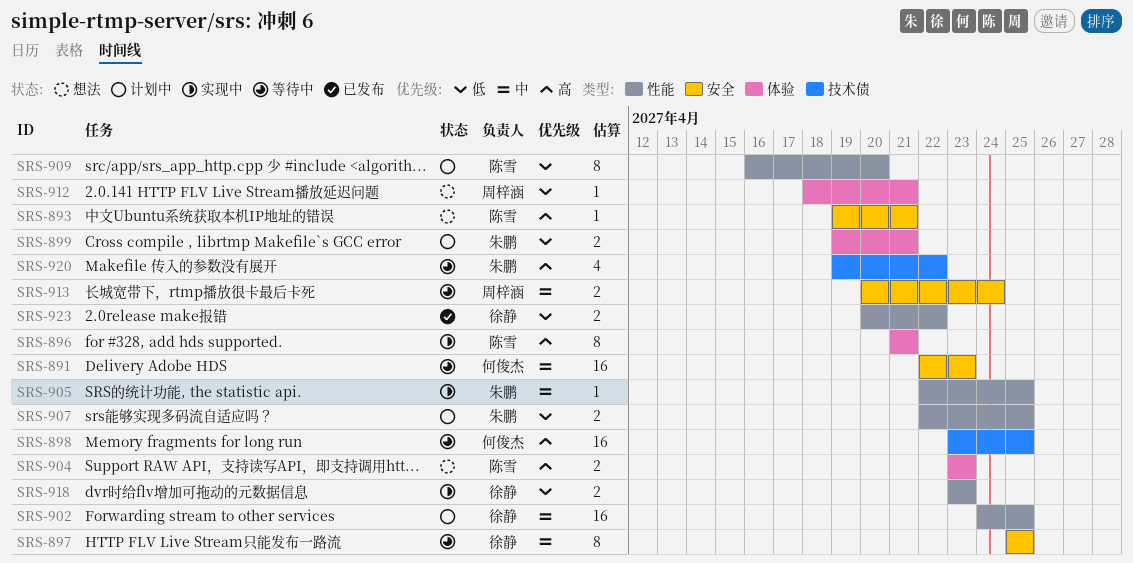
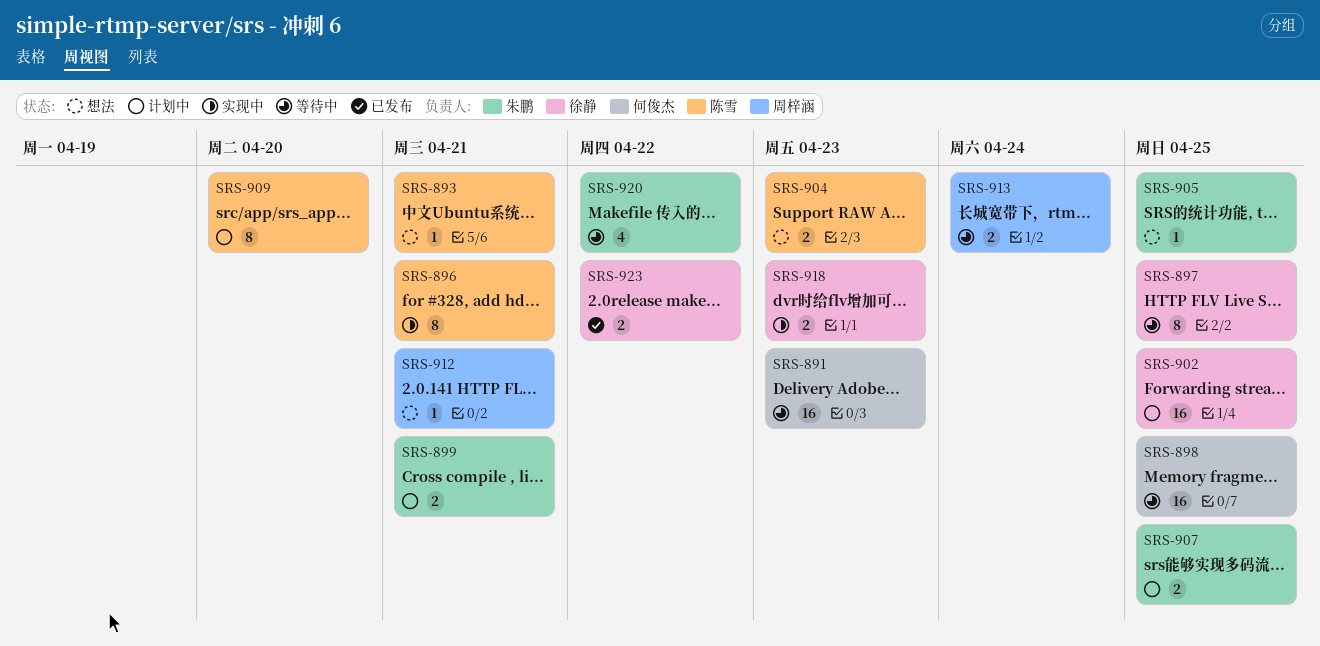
SRS-905, status: 实现中 -> 想法

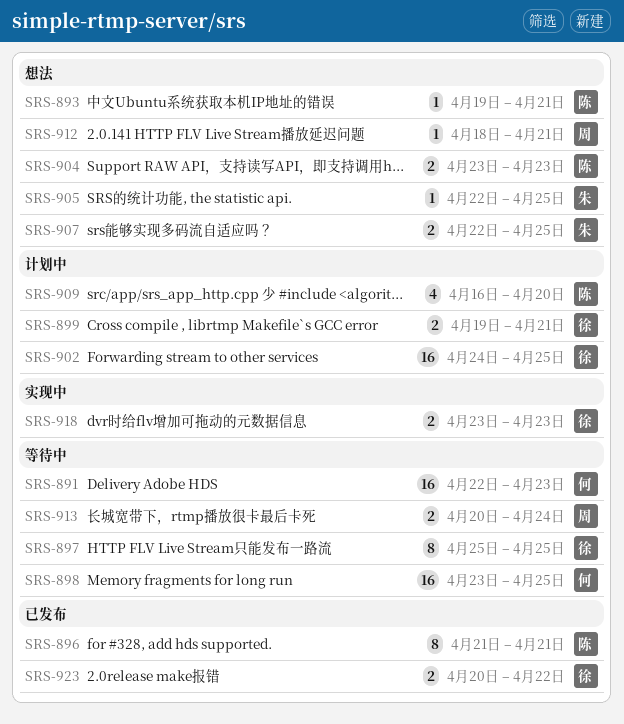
SRS-896, status: 实现中 -> 已发布
SRS-899, owner: 朱鹏 -> 徐静
SRS-907, status: 计划中 -> 想法
SRS-909, estimate: 8 -> 4
SRS-920: present -> none

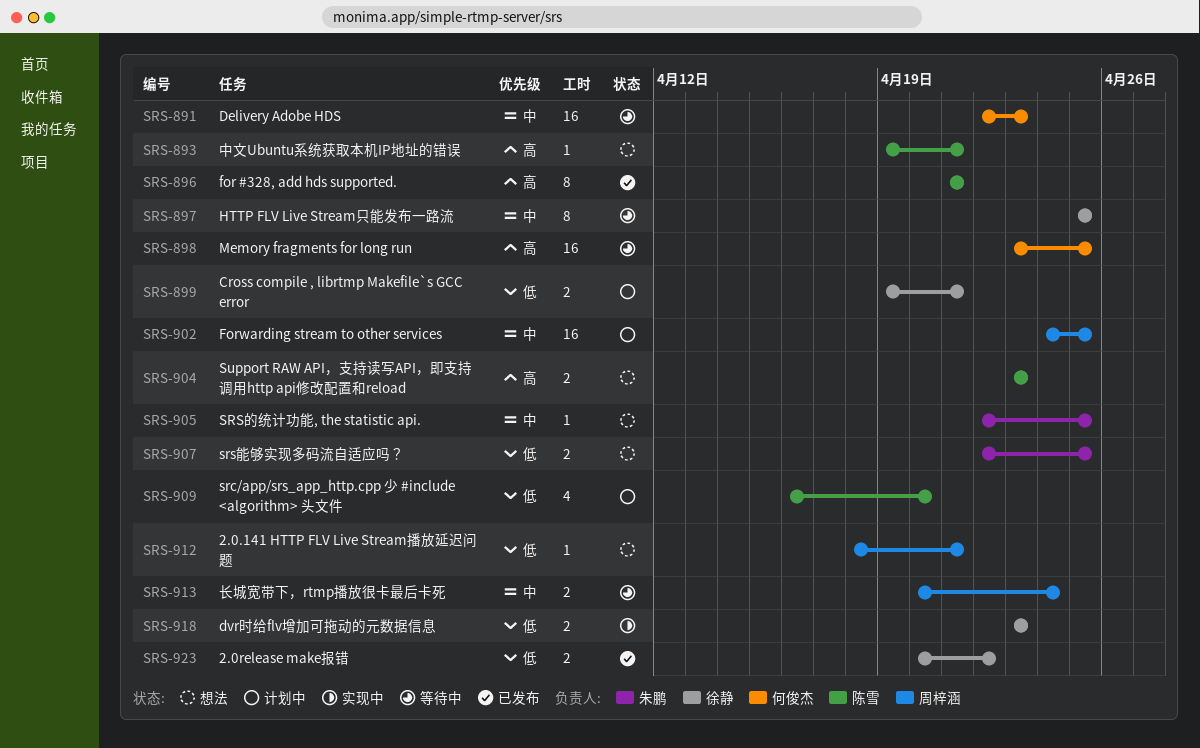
SRS-902, owner: 徐静 -> 周梓涵

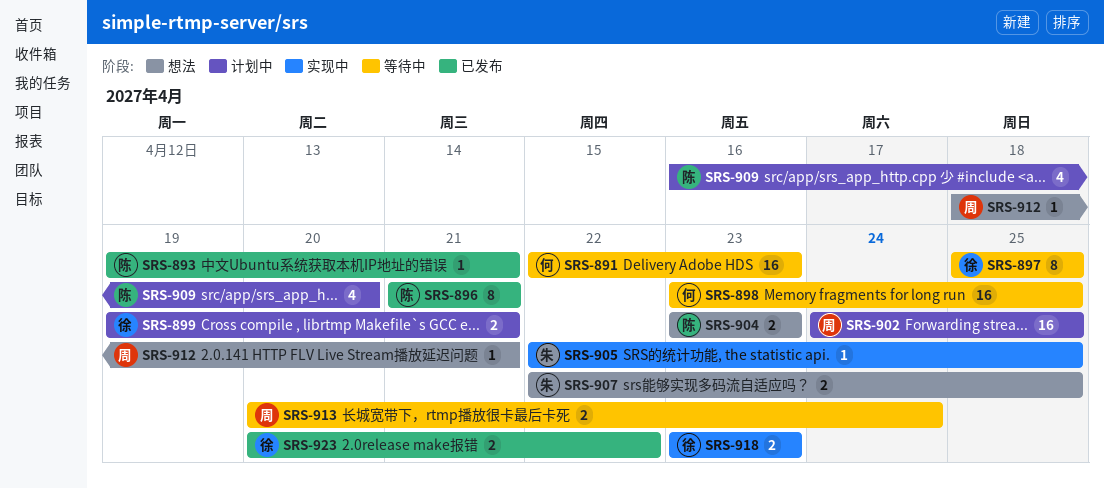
SRS-893, status: 想法 -> 已发布
SRS-905, status: 想法 -> 实现中

